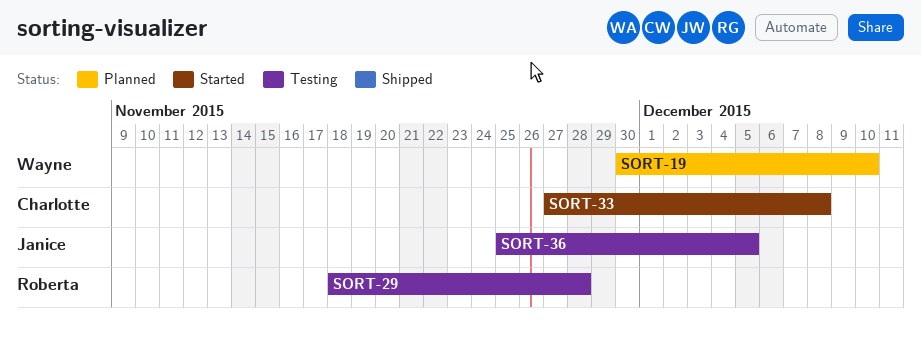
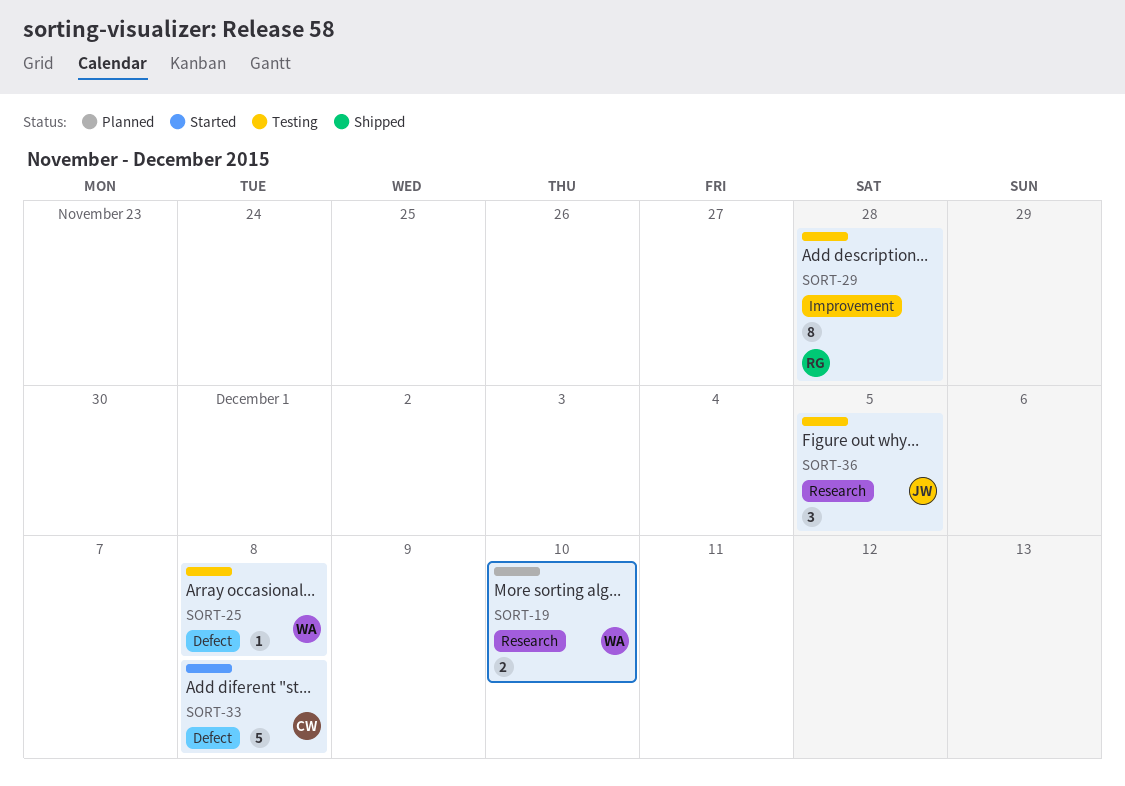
SORT-25: none -> present

